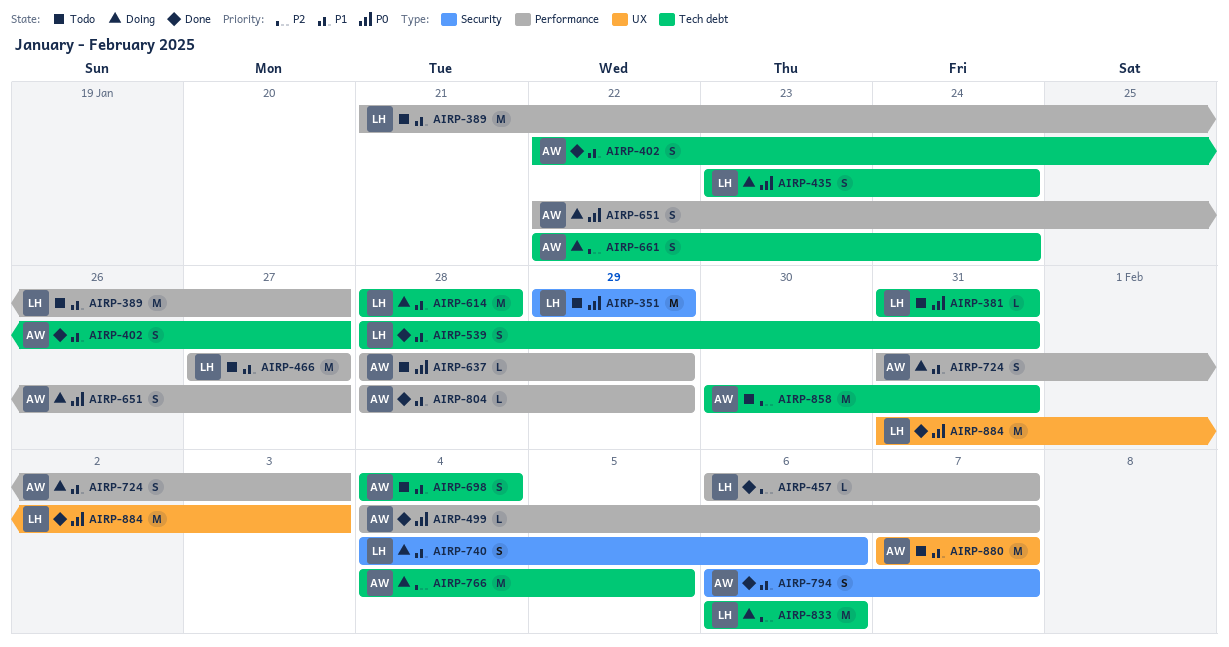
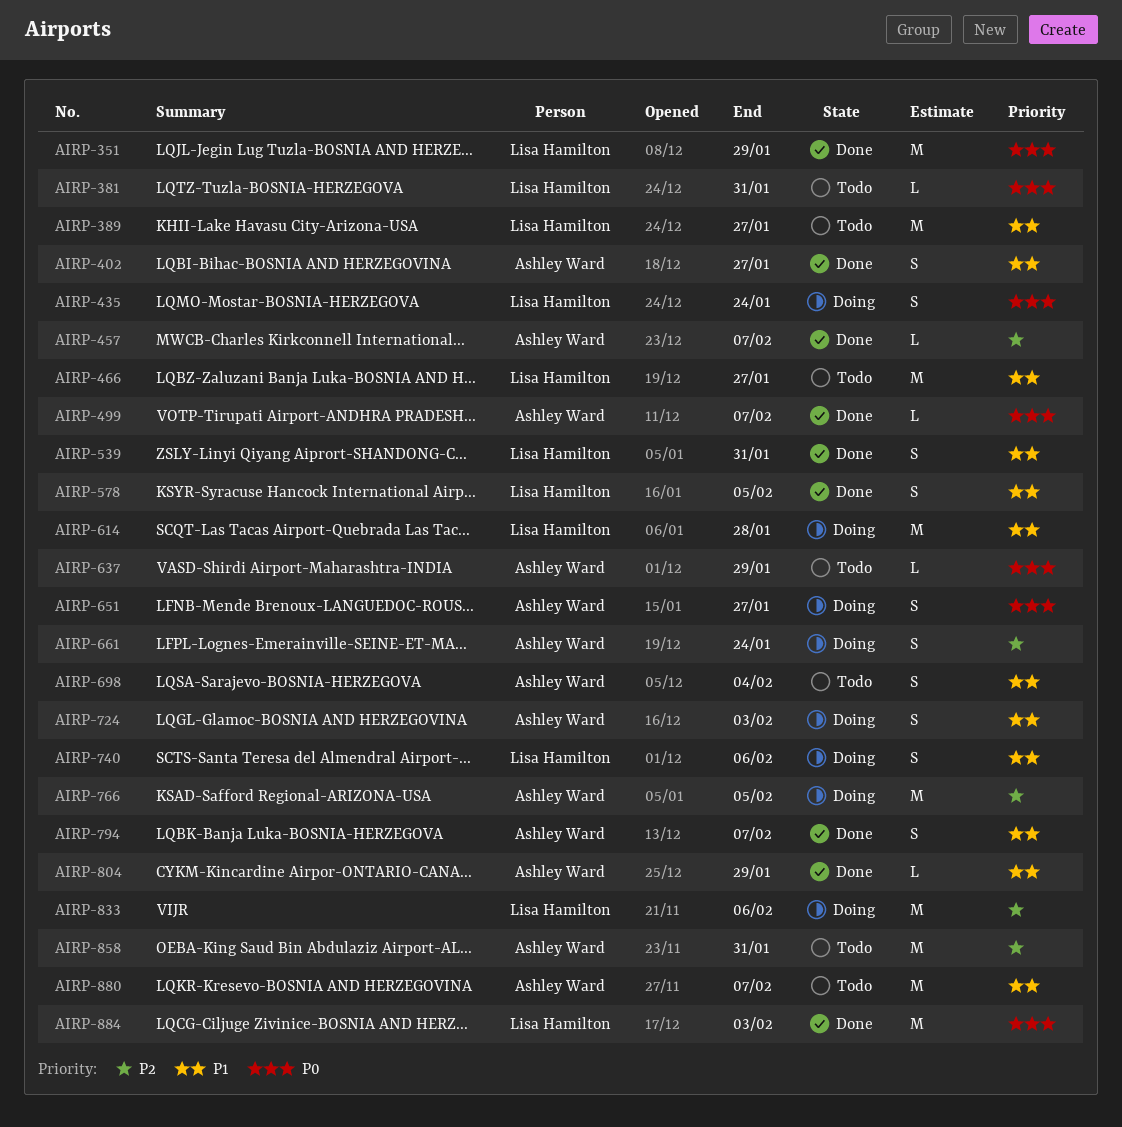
AIRP-351, status: Todo -> Done
AIRP-457, owner: Lisa Hamilton -> Ashley Ward
AIRP-578: none -> present

